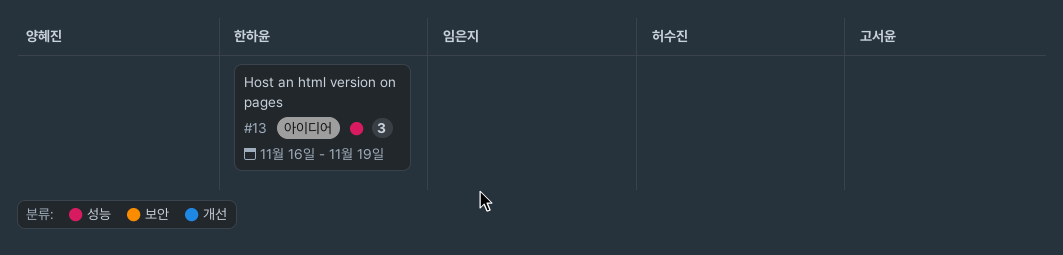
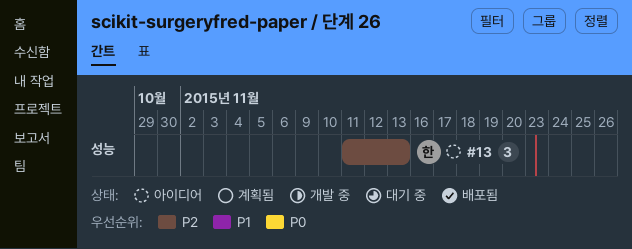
#13, start: Nov 16 -> Nov 11
#13, due: Nov 19 -> Nov 13

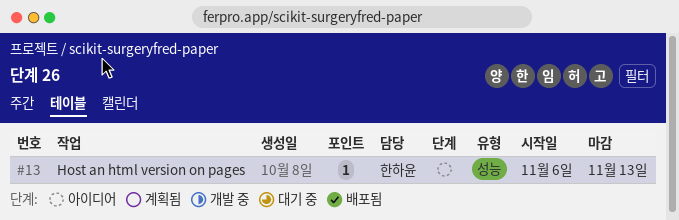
#13, estimate: 3 -> 1
#13, start: Nov 11 -> Nov 6

